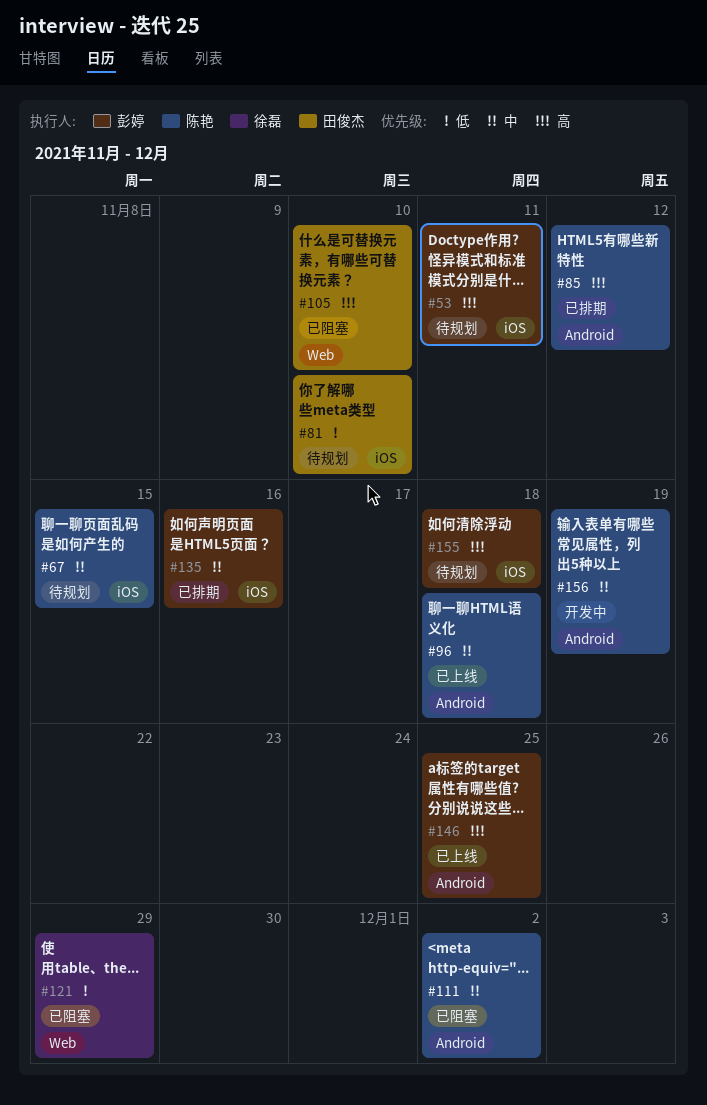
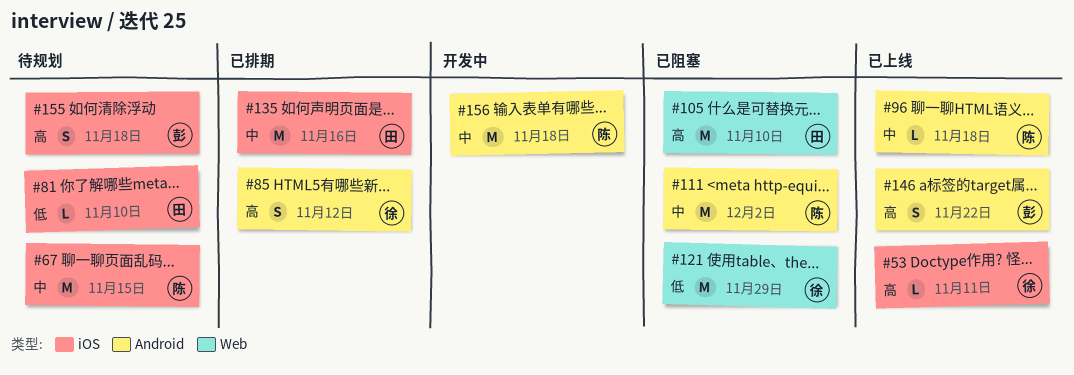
#53, status: 待规划 -> 已上线
#53, owner: 彭婷 -> 徐磊
#85, owner: 陈艳 -> 徐磊
#135, owner: 彭婷 -> 田俊杰
#146, due: Nov 25 -> Nov 22
#156, due: Nov 19 -> Nov 18

